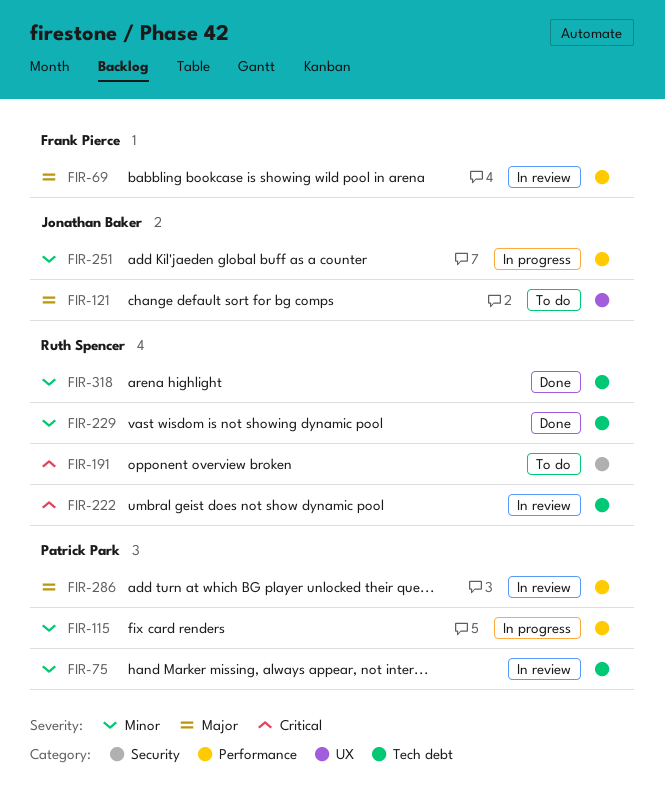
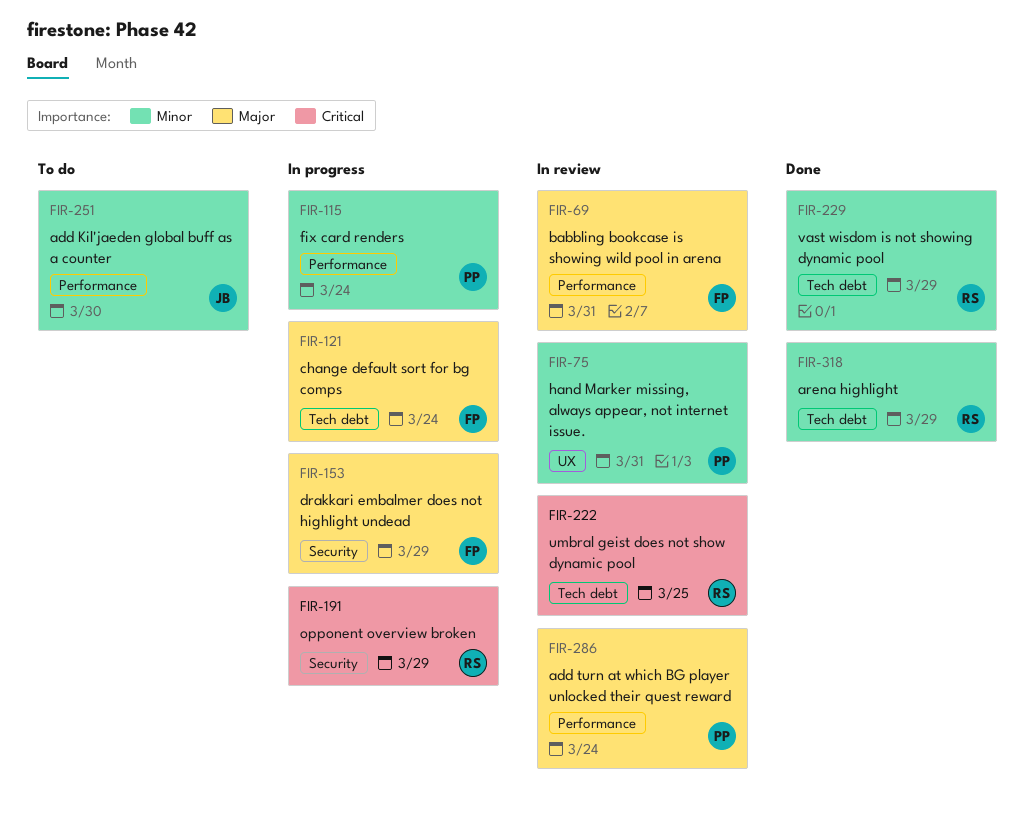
FIR-75, label: Tech debt -> UX
FIR-121, status: To do -> In progress
FIR-121, owner: Jonathan Baker -> Frank Pierce
FIR-121, label: UX -> Tech debt
FIR-153: none -> present
FIR-191, status: To do -> In progress
FIR-251, status: In progress -> To do

